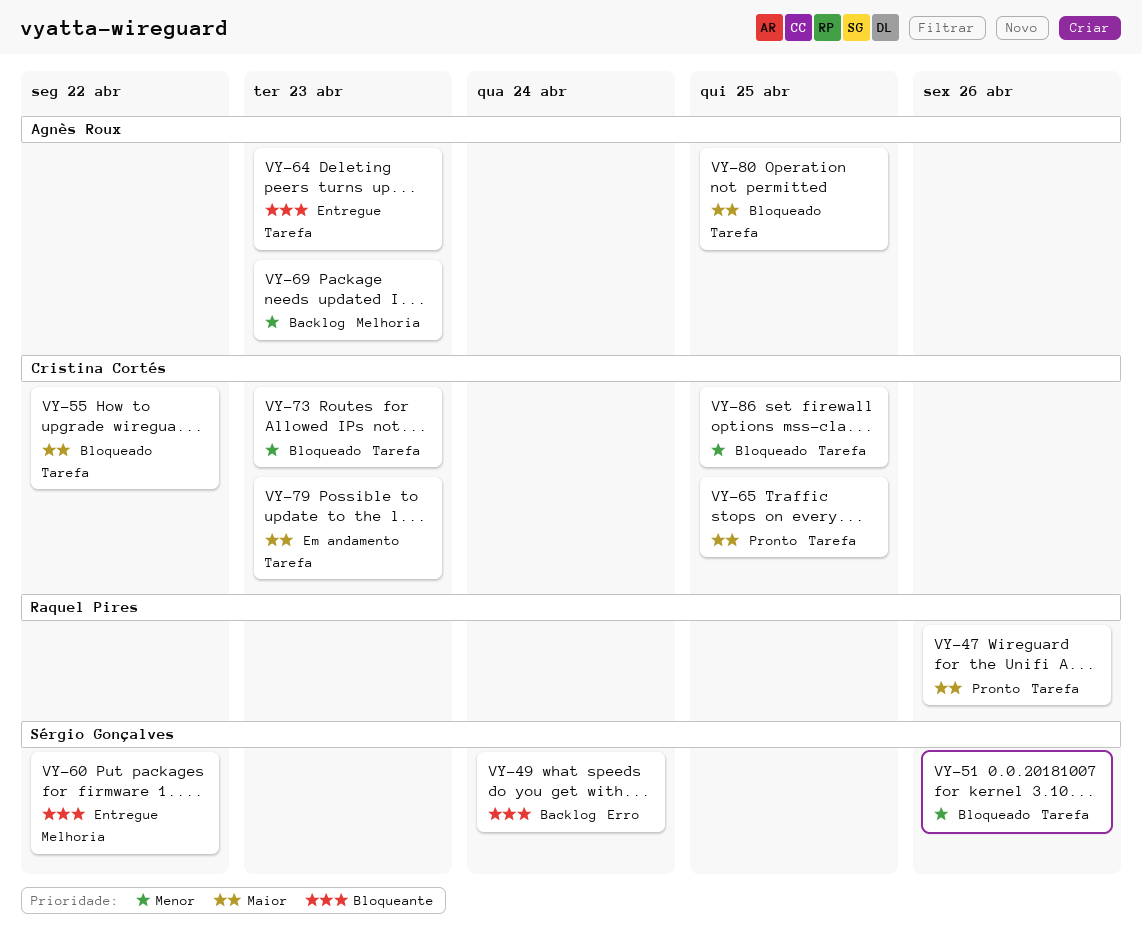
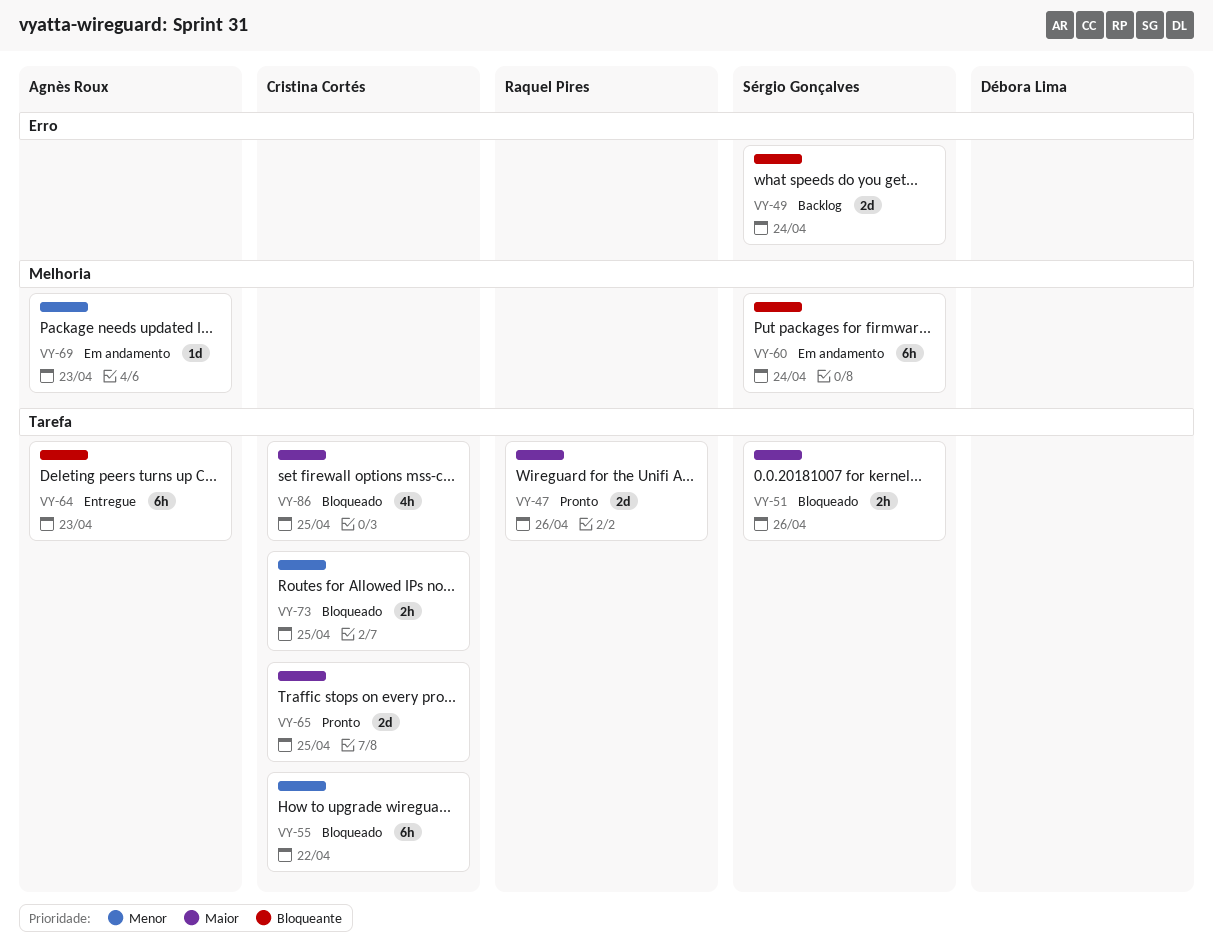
VY-51, priority: Menor -> Maior
VY-55, priority: Maior -> Menor
VY-60, status: Entregue -> Em andamento
VY-60, due: Apr 22 -> Apr 24
VY-69, status: Backlog -> Em andamento
VY-73, due: Apr 23 -> Apr 25
VY-79: present -> none
VY-80: present -> none
VY-86, priority: Menor -> Maior

